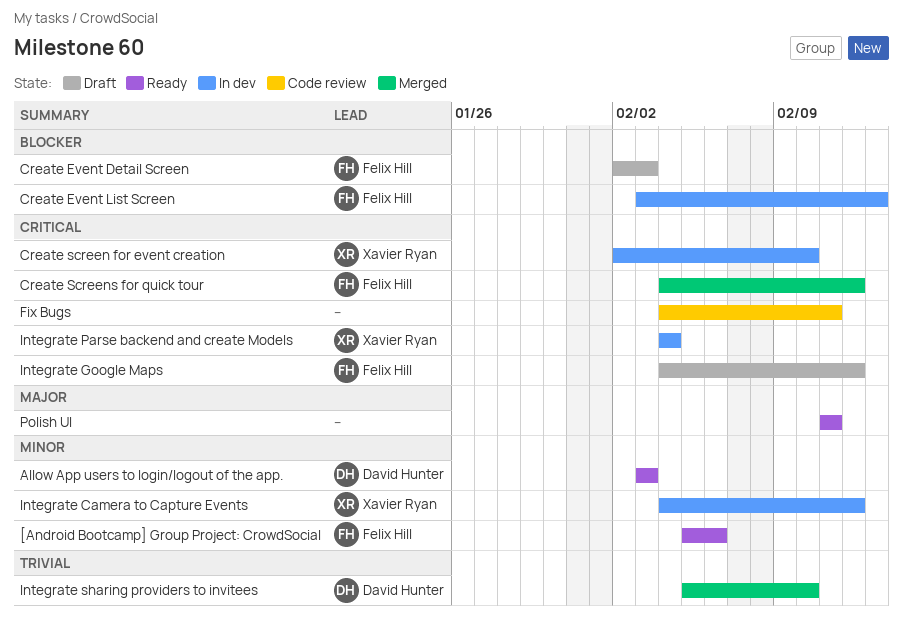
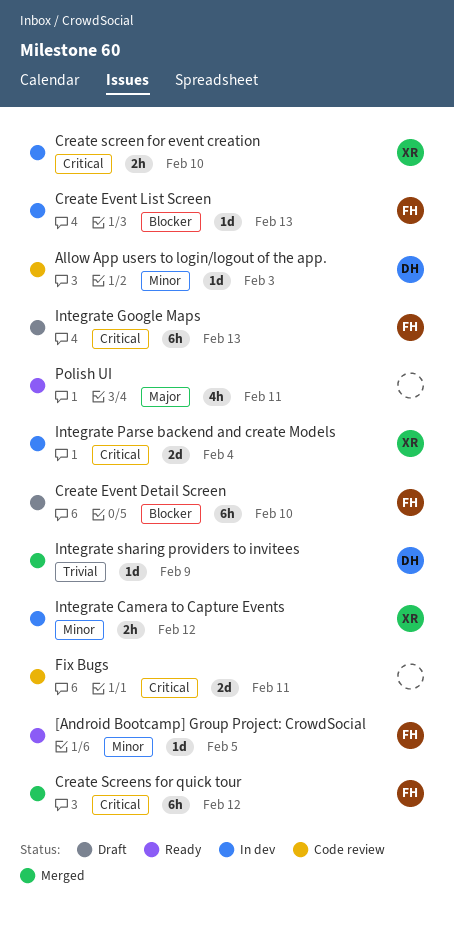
[Android Bootcamp] Group Project: CrowdSocial, due: Feb 6 -> Feb 5
Allow App users to login/logout of the app., status: Ready -> Code review
Create Event Detail Screen, due: Feb 3 -> Feb 10
Integrate Google Maps, due: Feb 12 -> Feb 13
Integrate sharing providers to invitees, due: Feb 10 -> Feb 9

